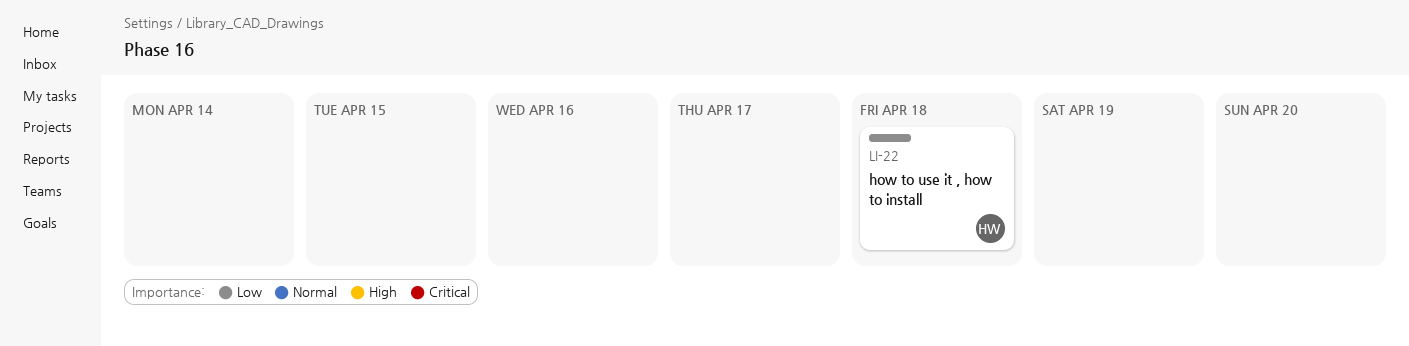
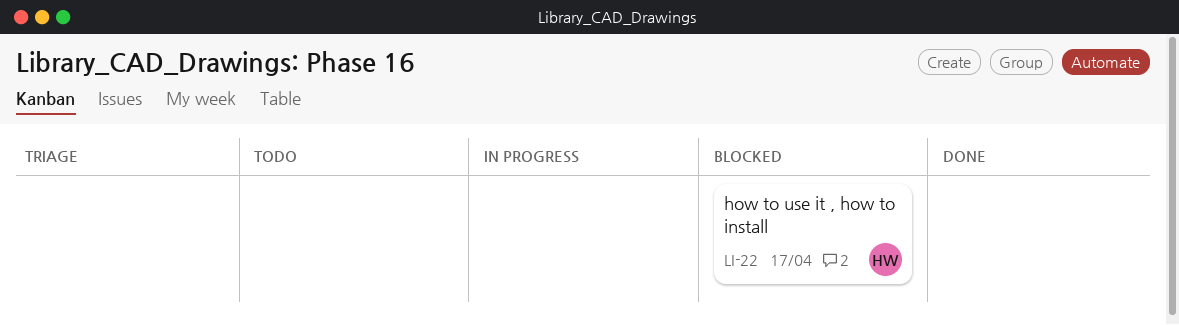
LI-22, due: Apr 18 -> Apr 17

